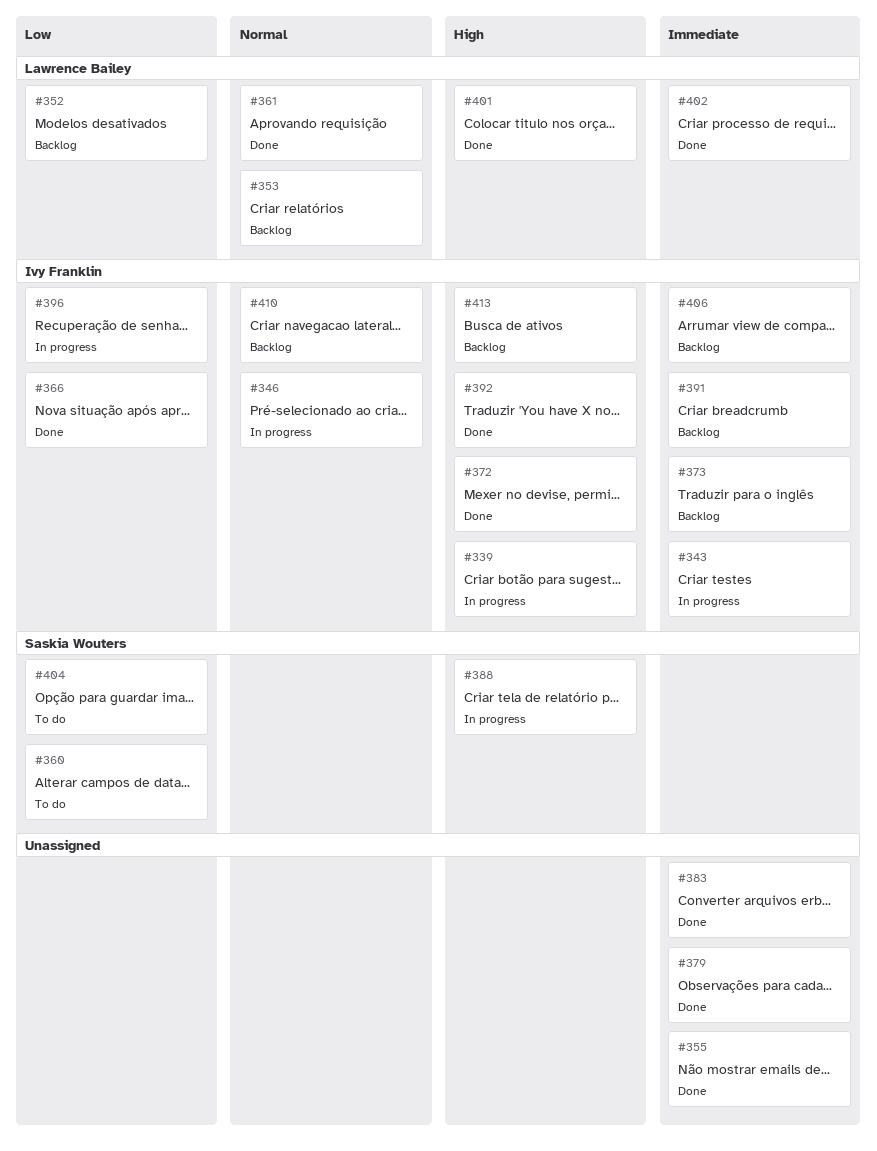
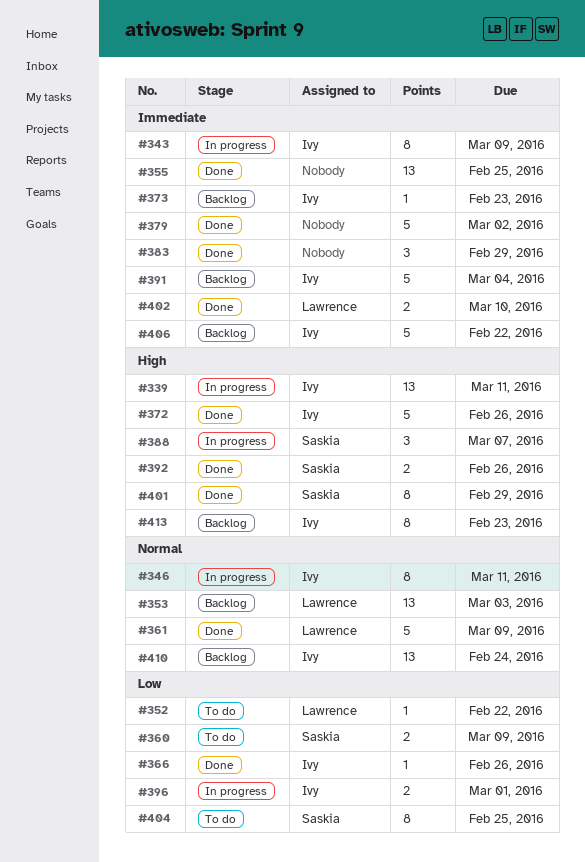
#352, status: Backlog -> To do
#392, owner: Ivy Franklin -> Saskia Wouters
#401, owner: Lawrence Bailey -> Saskia Wouters

